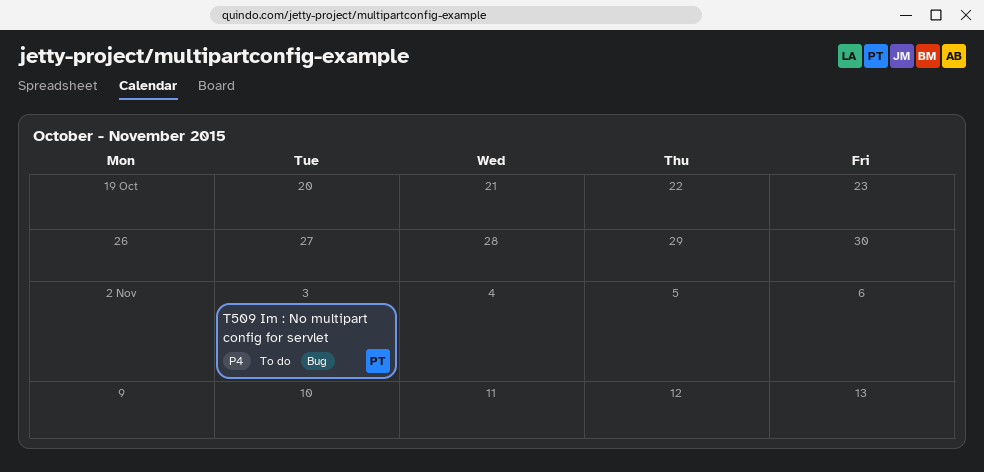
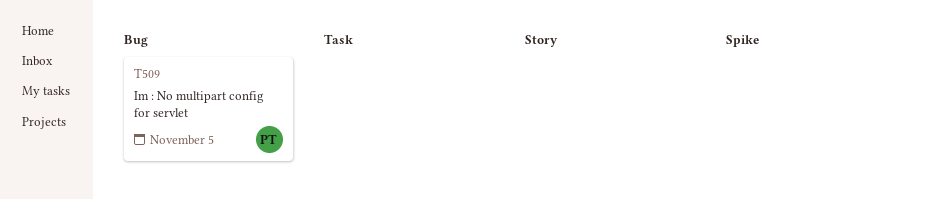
T509, due: Nov 3 -> Nov 5

